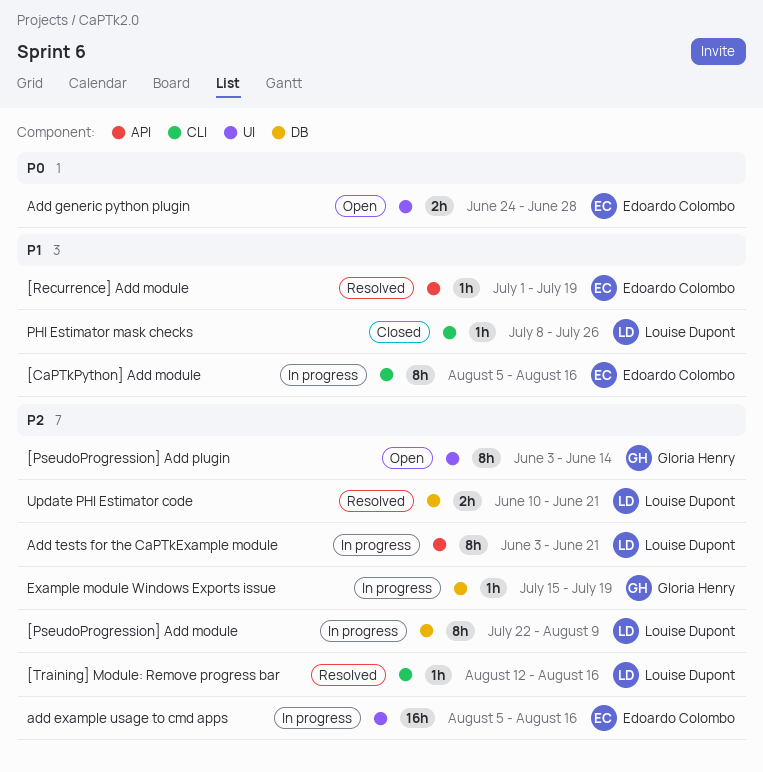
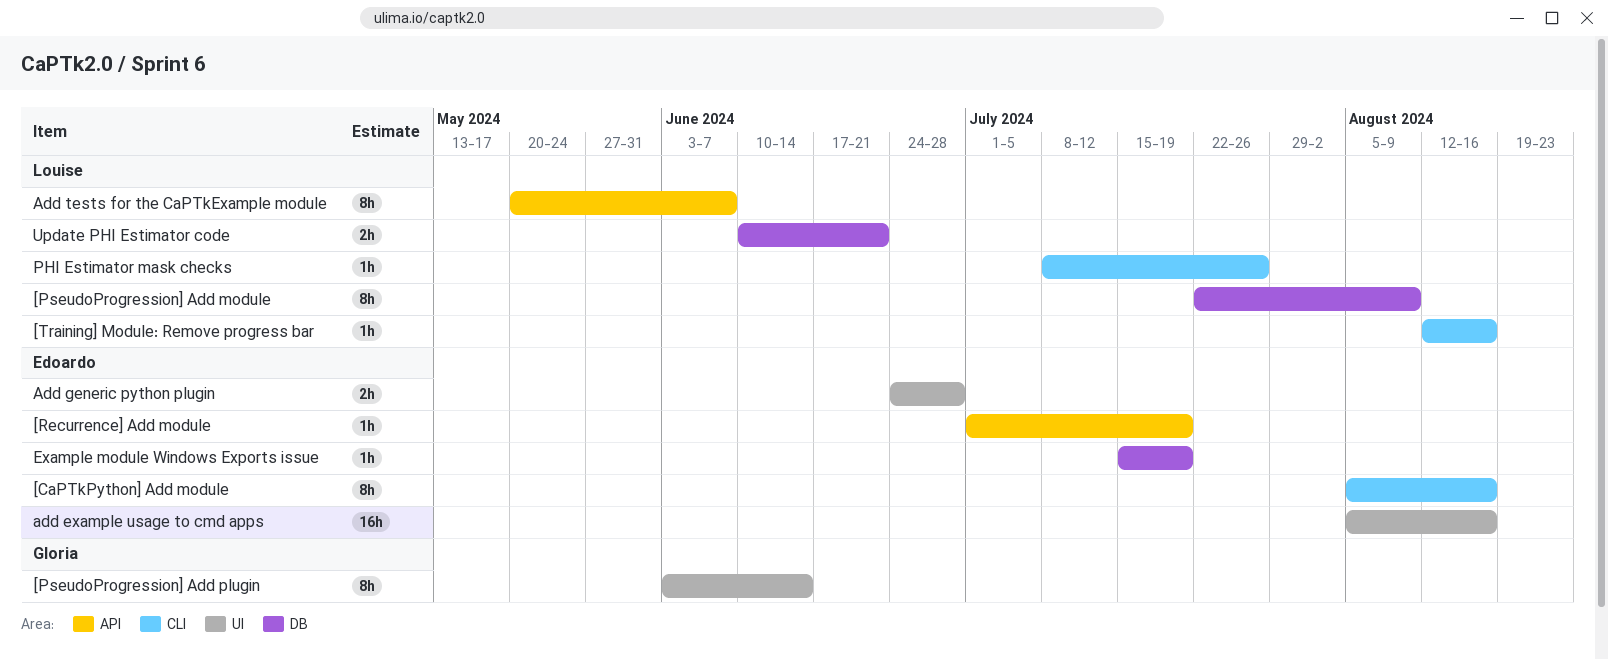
Add tests for the CaPTkExample module, start: Jun 3 -> May 20
Add tests for the CaPTkExample module, due: Jun 21 -> Jun 7
Example module Windows Exports issue, owner: Gloria Henry -> Edoardo Colombo

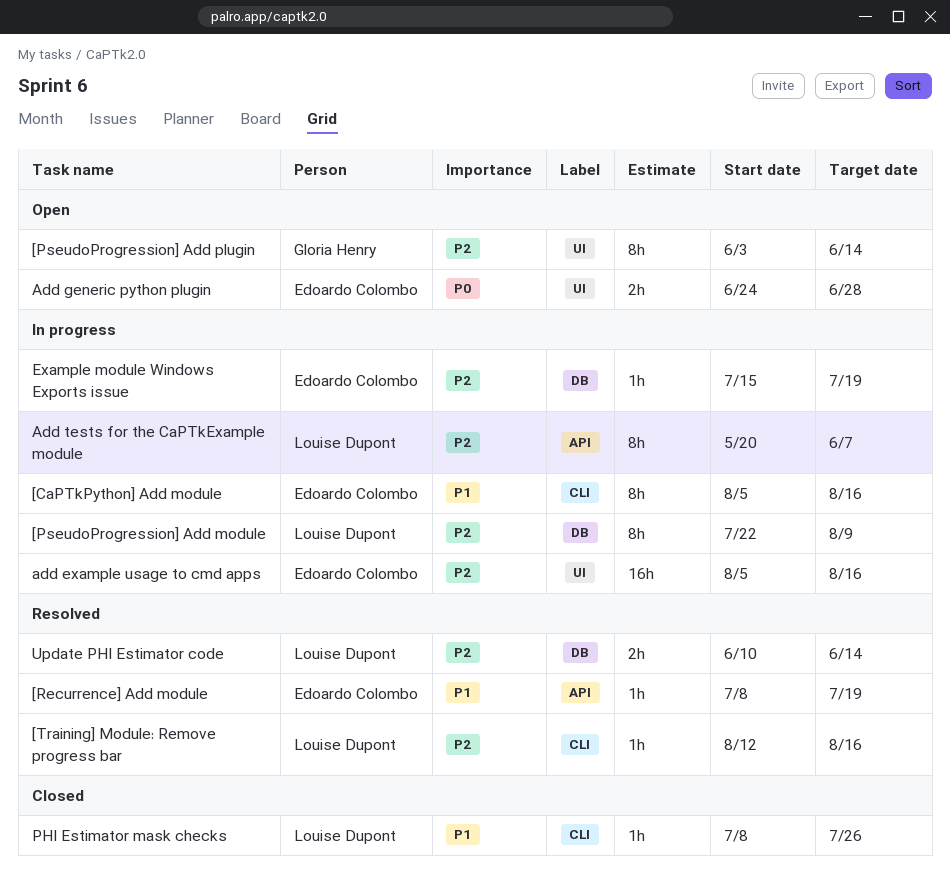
[Recurrence] Add module, start: Jul 1 -> Jul 8
Update PHI Estimator code, due: Jun 21 -> Jun 14

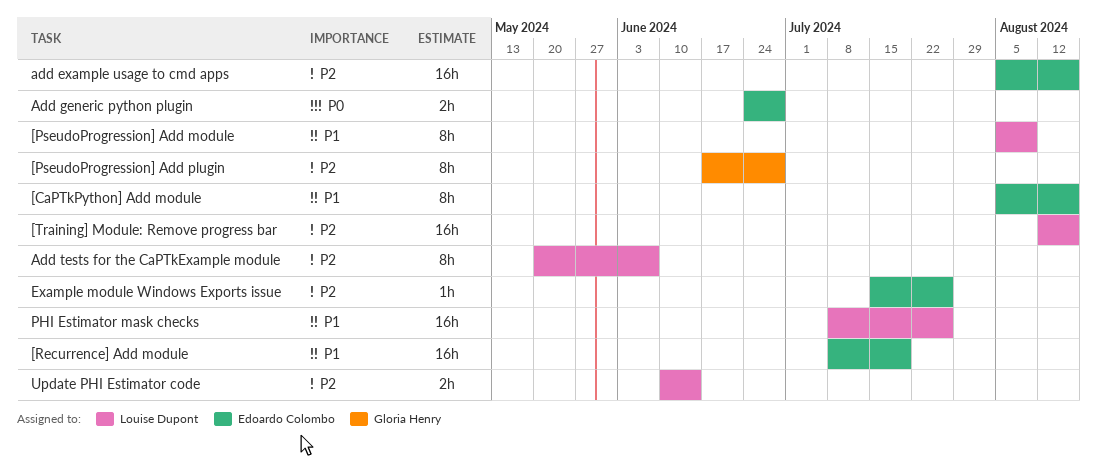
[PseudoProgression] Add module, priority: P2 -> P1
[PseudoProgression] Add module, start: Jul 22 -> Aug 5
[PseudoProgression] Add plugin, start: Jun 3 -> Jun 17
[PseudoProgression] Add plugin, due: Jun 14 -> Jun 28
[Recurrence] Add module, estimate: 1h -> 16h
[Training] Module: Remove progress bar, estimate: 1h -> 16h
Example module Windows Exports issue, due: Jul 19 -> Jul 26
PHI Estimator mask checks, estimate: 1h -> 16h

